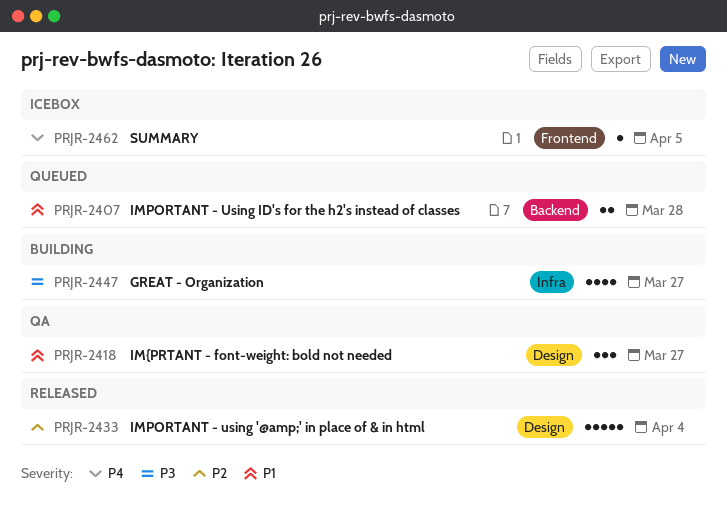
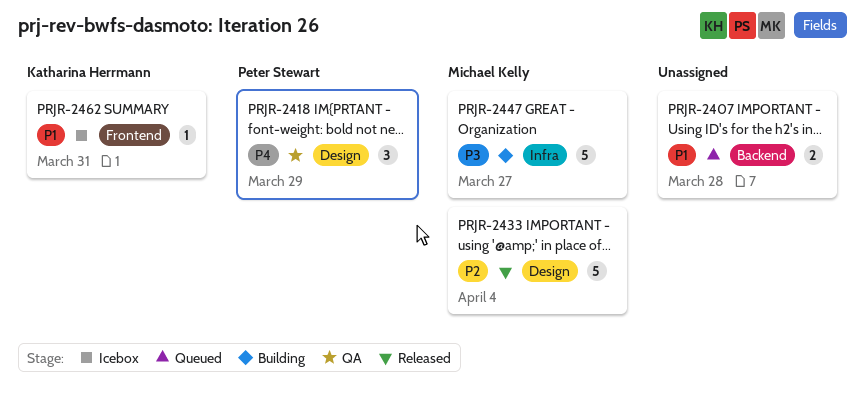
PRJR-2418, priority: P1 -> P4
PRJR-2418, due: Mar 27 -> Mar 29
PRJR-2447, estimate: 4 -> 5
PRJR-2462, priority: P4 -> P1
PRJR-2462, due: Apr 5 -> Mar 31

